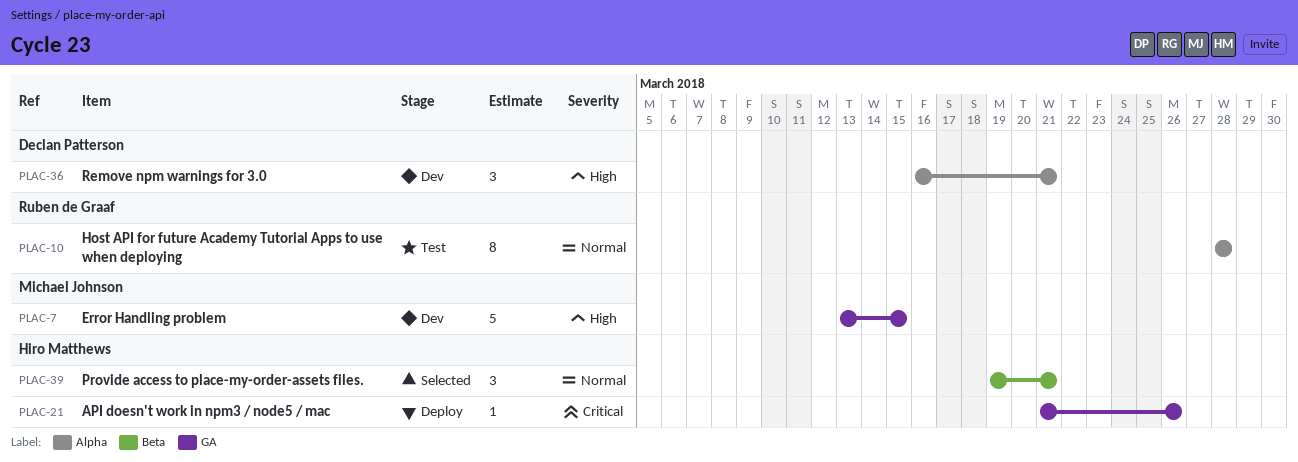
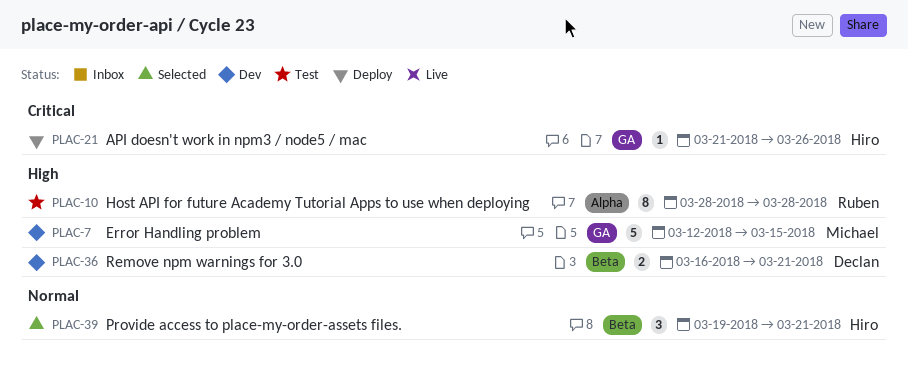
PLAC-7, start: Mar 13 -> Mar 12
PLAC-10, priority: Normal -> High
PLAC-36, label: Alpha -> Beta
PLAC-36, estimate: 3 -> 2

